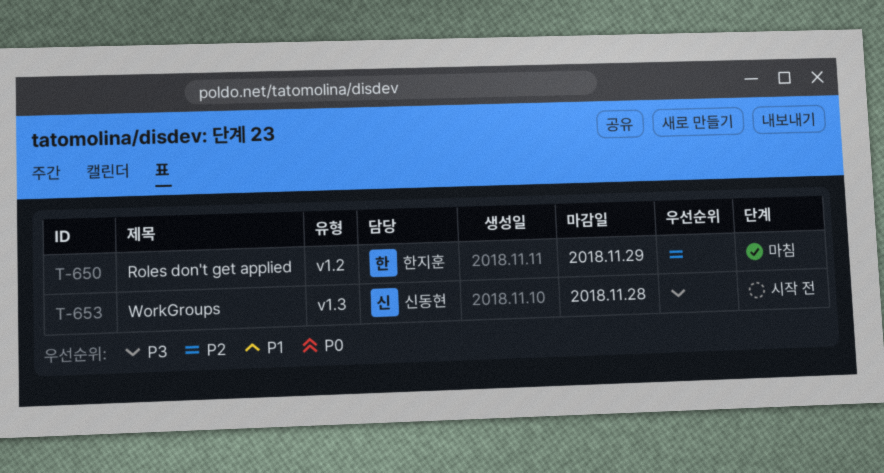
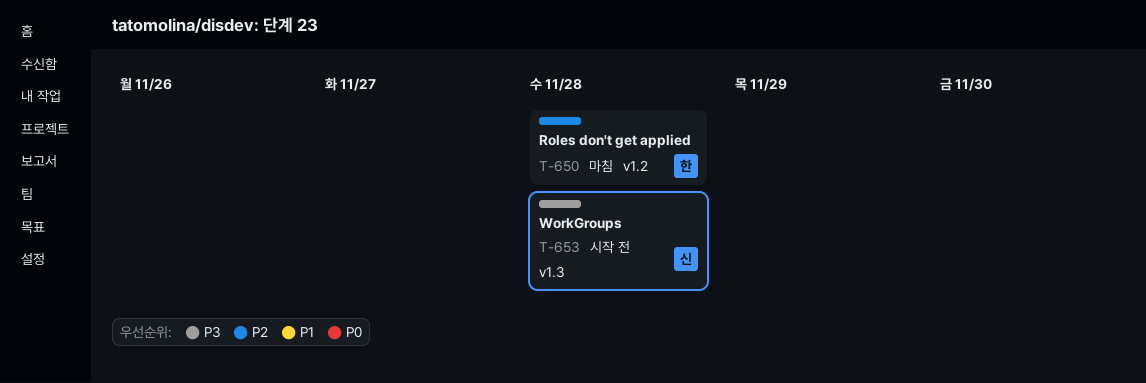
T-650, due: Nov 29 -> Nov 28

